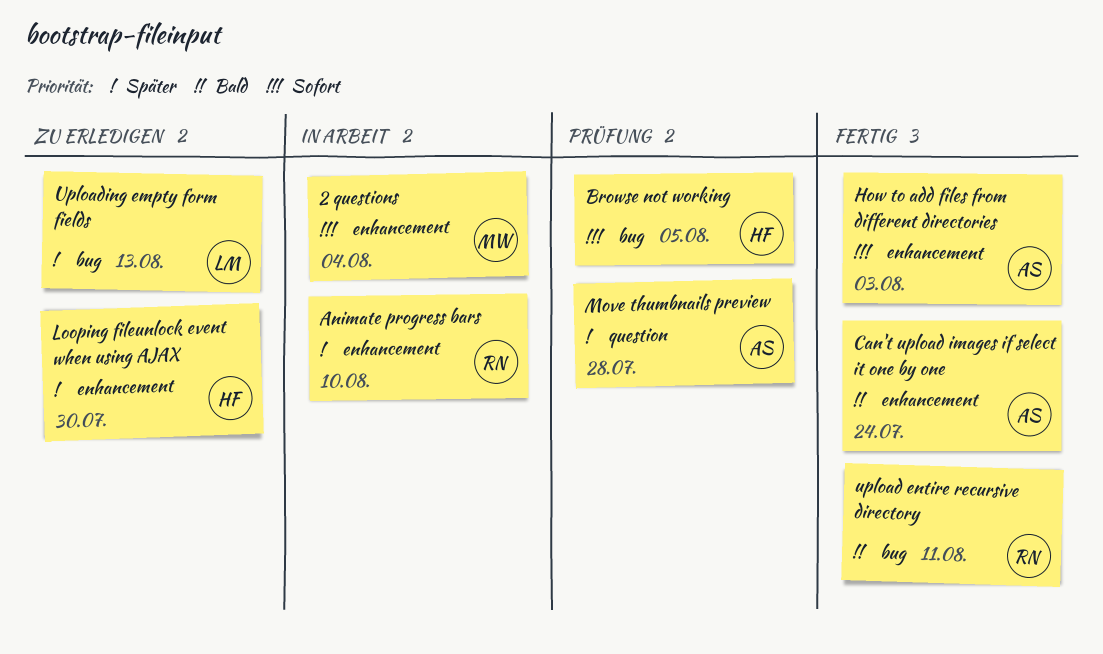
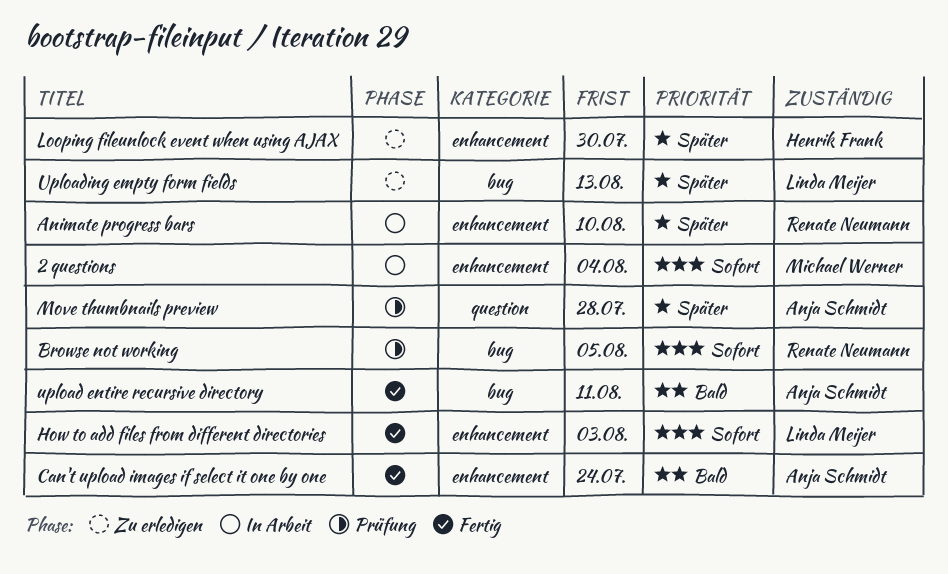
Browse not working, owner: Henrik Frank -> Renate Neumann
How to add files from different directories, owner: Anja Schmidt -> Linda Meijer
upload entire recursive directory, owner: Renate Neumann -> Anja Schmidt

